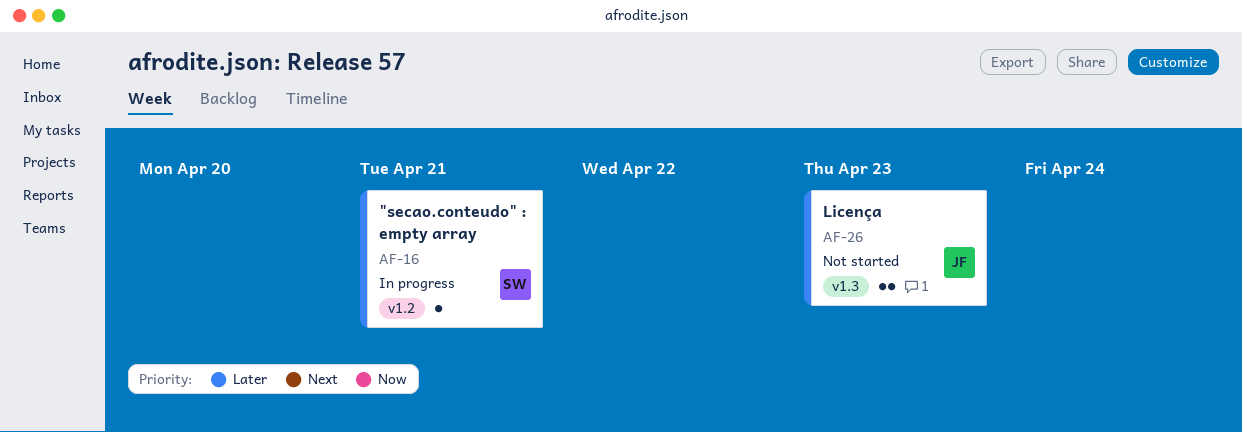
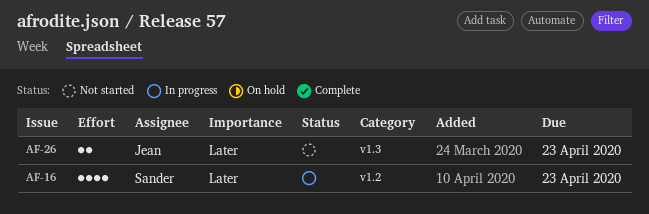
AF-16, estimate: 1 -> 4
AF-16, due: Apr 21 -> Apr 23

